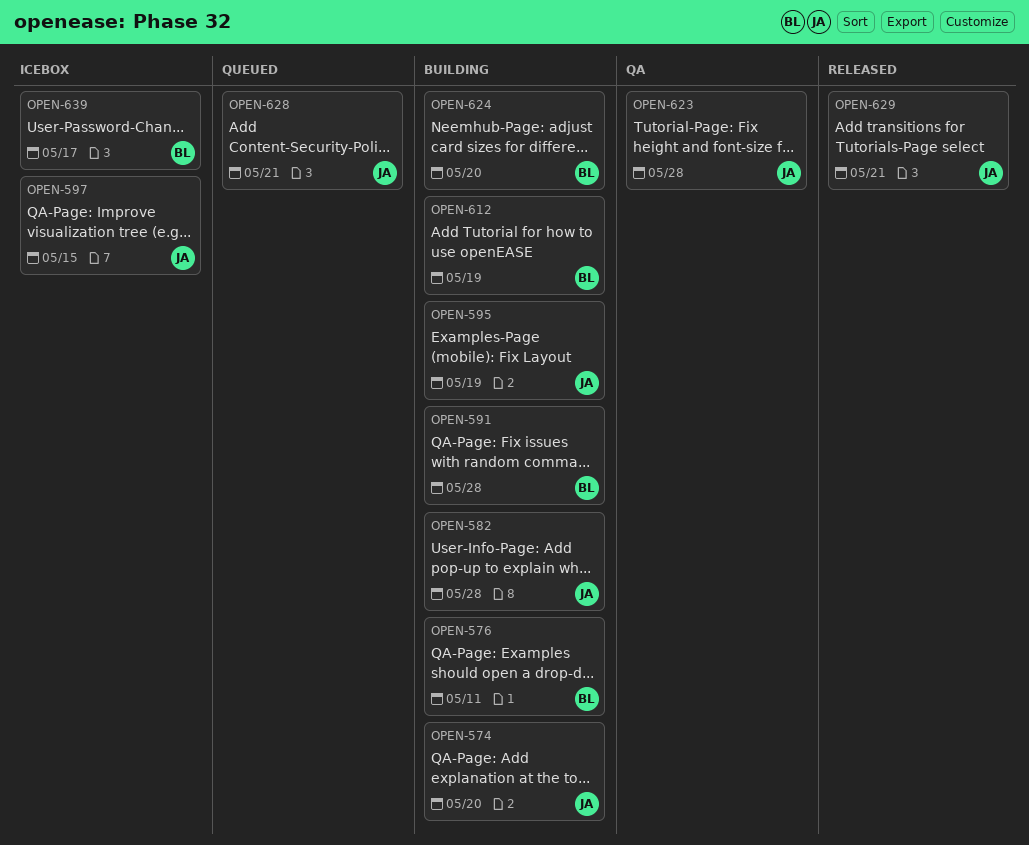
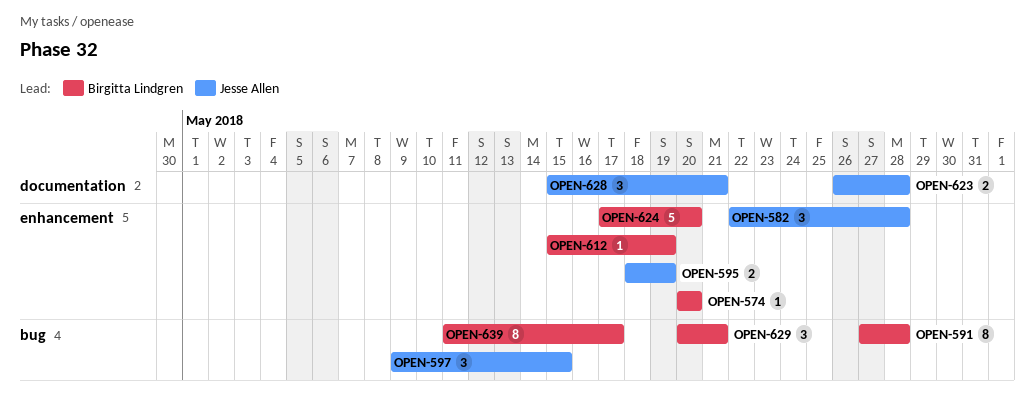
OPEN-574, owner: Jesse Allen -> Birgitta Lindgren
OPEN-576: present -> none
OPEN-629, owner: Jesse Allen -> Birgitta Lindgren

